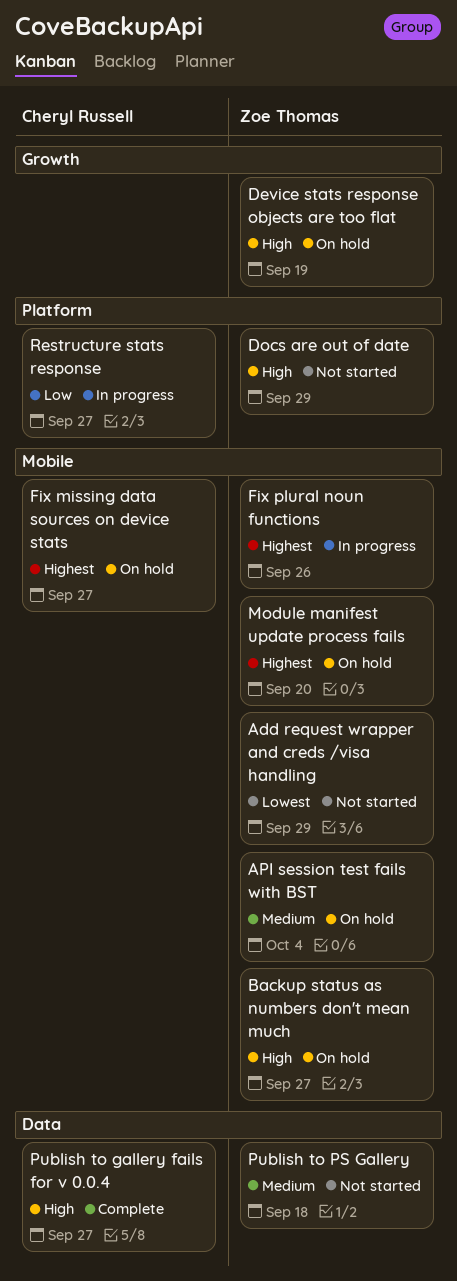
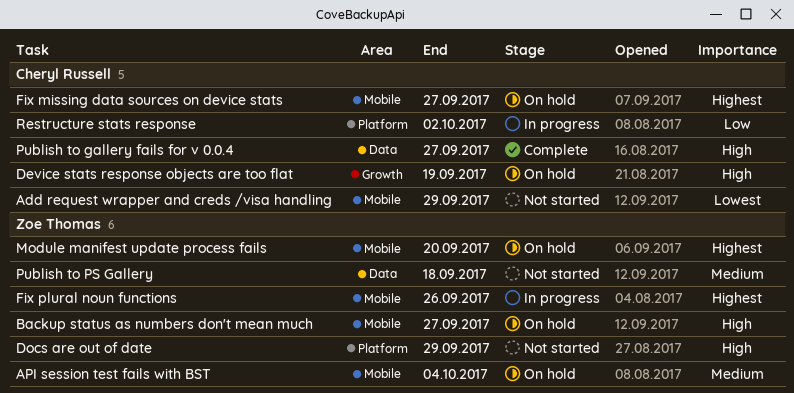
Add request wrapper and creds /visa handling, owner: Zoe Thomas -> Cheryl Russell
Device stats response objects are too flat, owner: Zoe Thomas -> Cheryl Russell
Restructure stats response, due: Sep 27 -> Oct 2

